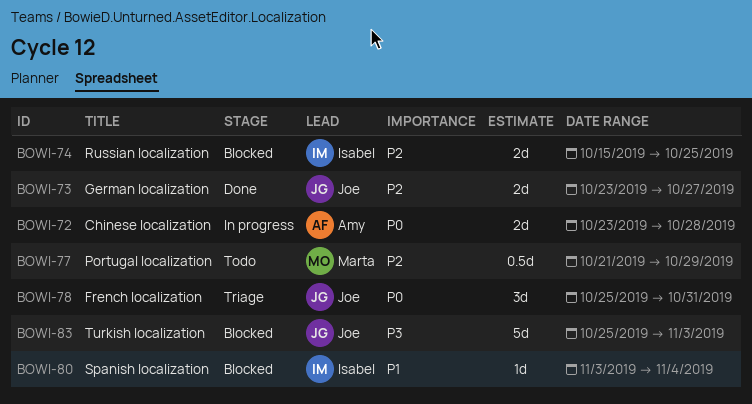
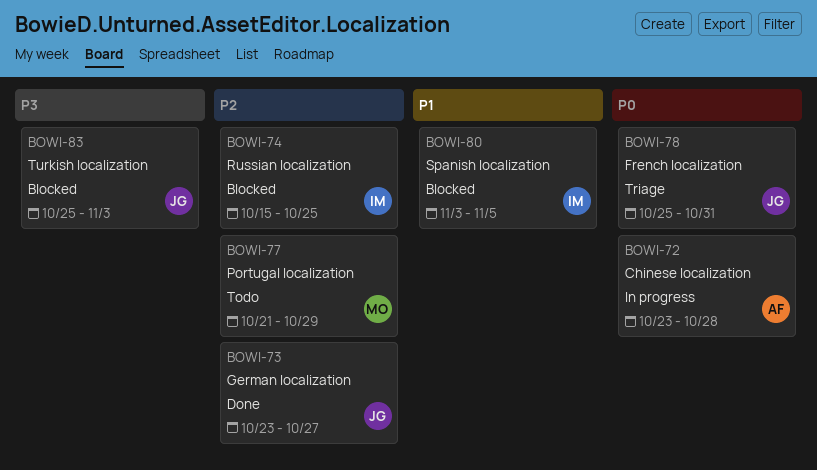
BOWI-80, due: Nov 4 -> Nov 5

